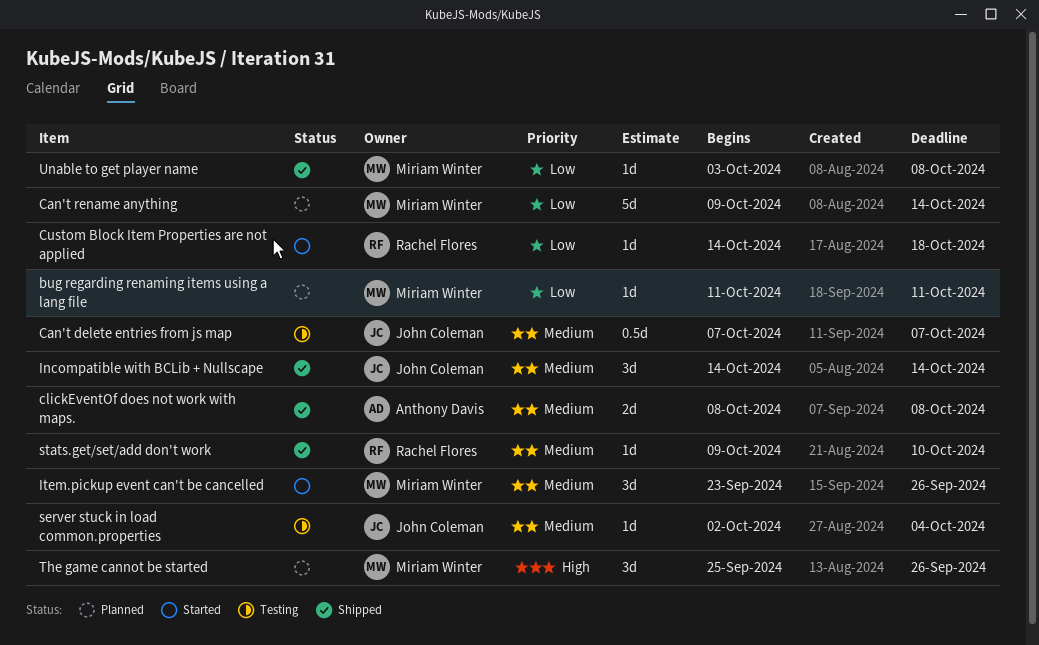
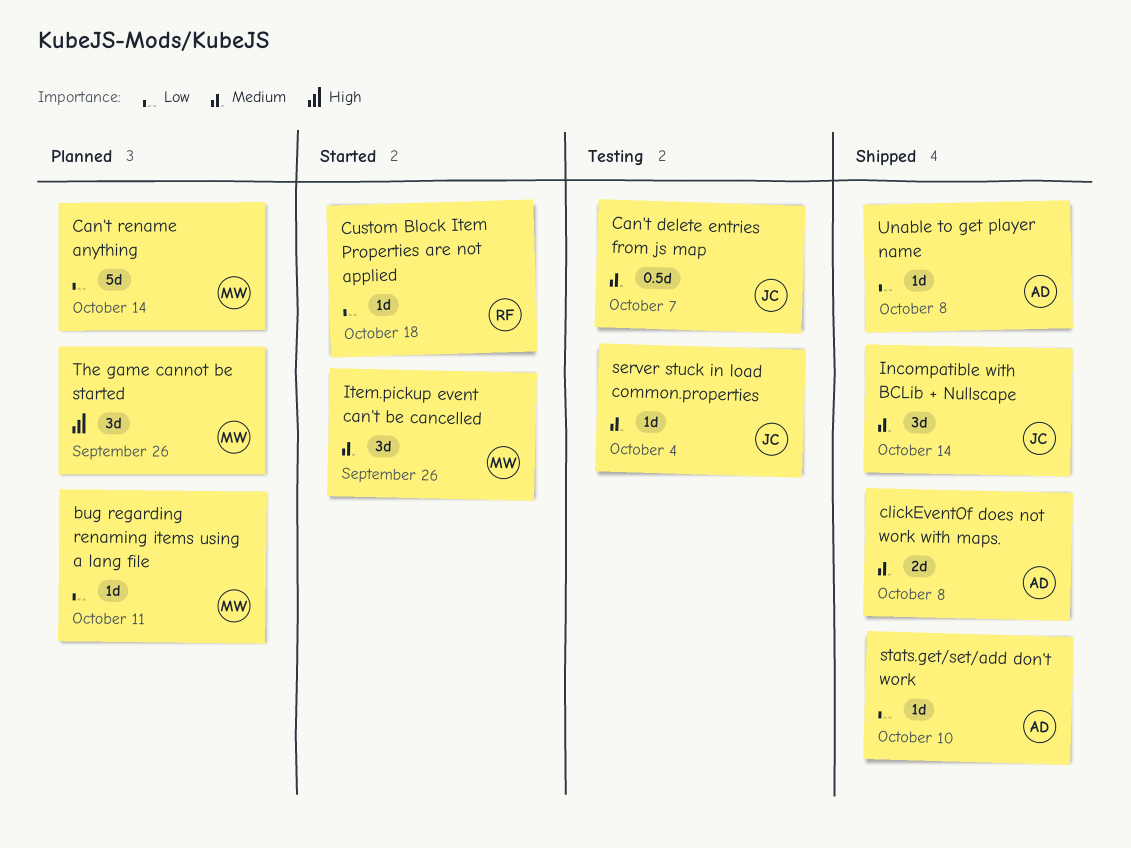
stats.get/set/add don't work, owner: Rachel Flores -> Anthony Davis
stats.get/set/add don't work, priority: Medium -> Low
Unable to get player name, owner: Miriam Winter -> Anthony Davis

